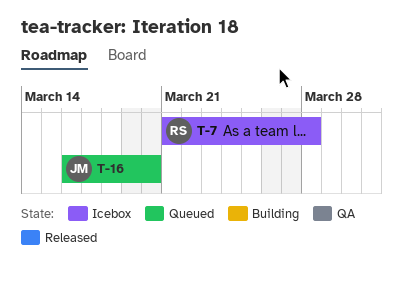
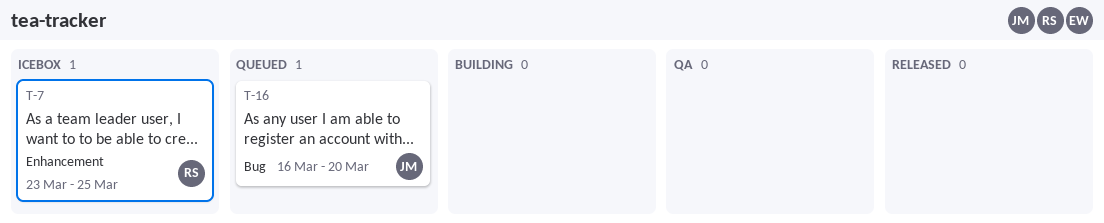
T-7, start: Mar 21 -> Mar 23
T-7, due: Mar 28 -> Mar 25

